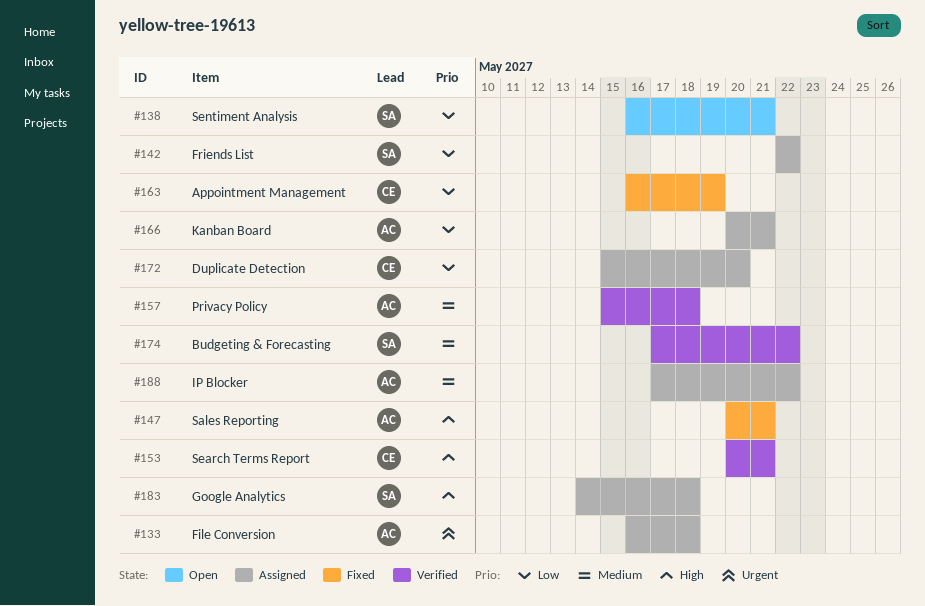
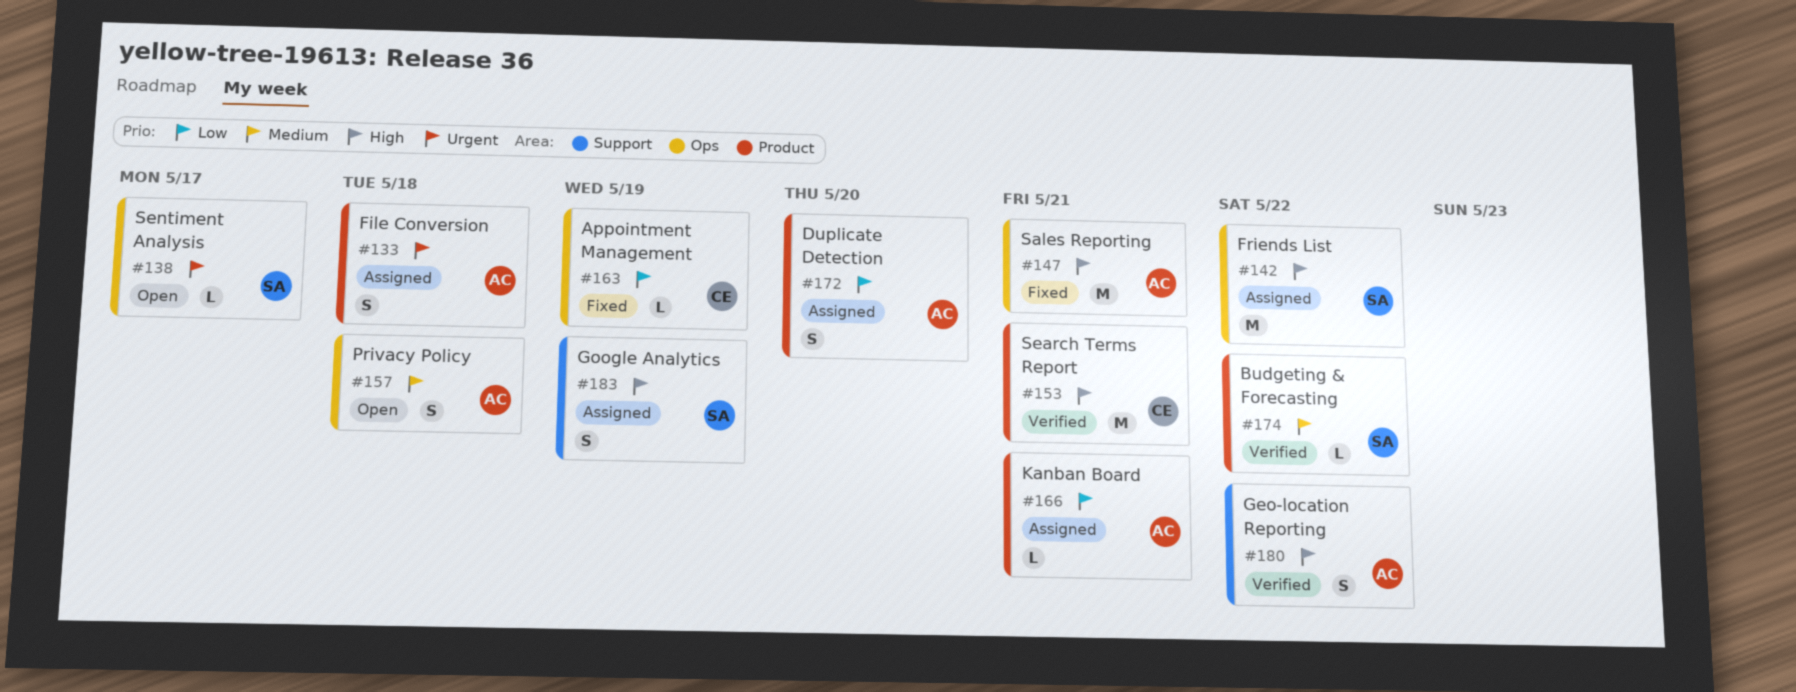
#138, priority: Low -> Urgent
#138, due: May 21 -> May 17
#142, priority: Low -> High
#157, status: Verified -> Open
#172, owner: CE -> AC
#180: none -> present
#183, due: May 18 -> May 19
#188: present -> none

